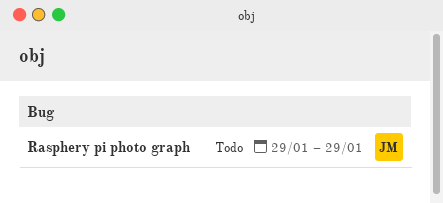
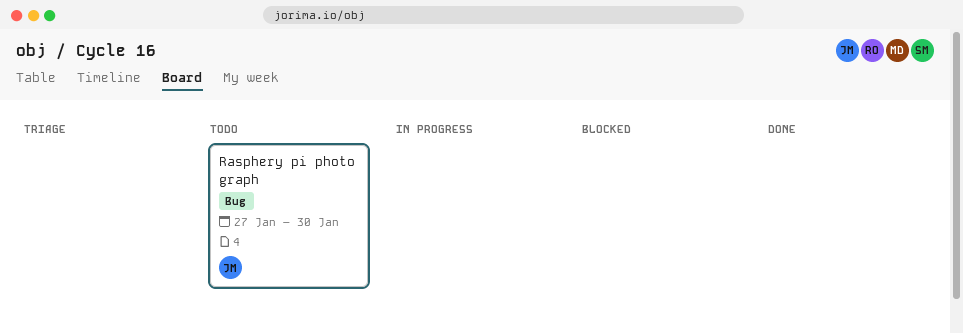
Rasphery pi photo graph, start: Jan 29 -> Jan 27
Rasphery pi photo graph, due: Jan 29 -> Jan 30

